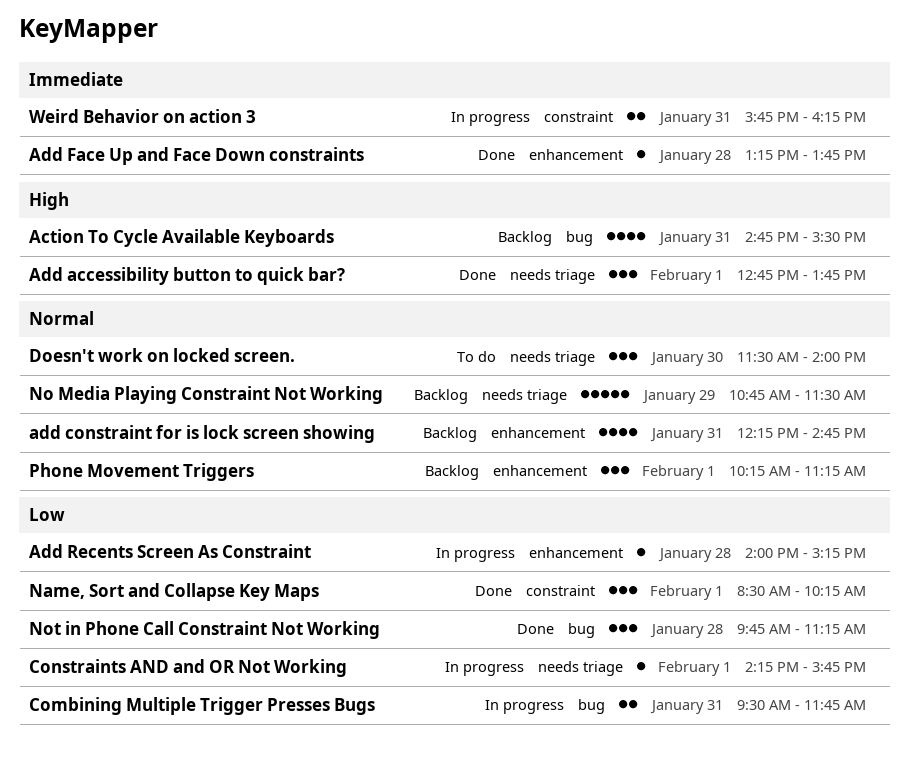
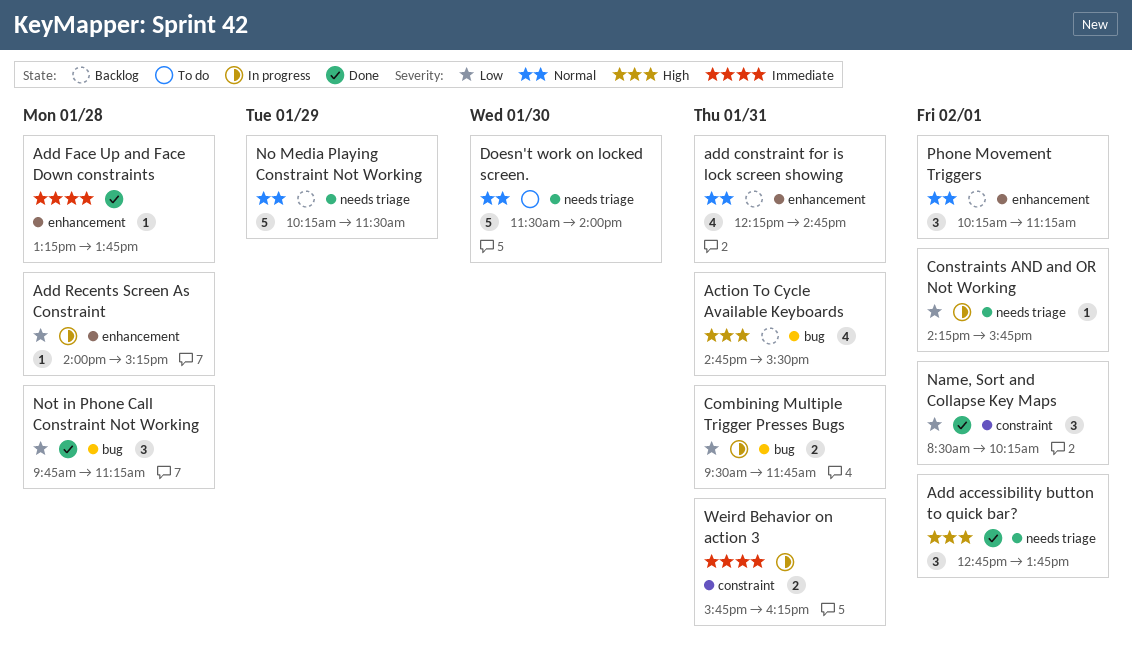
Doesn't work on locked screen., estimate: 3 -> 5
No Media Playing Constraint Not Working, begins: 10:45 -> 10:15

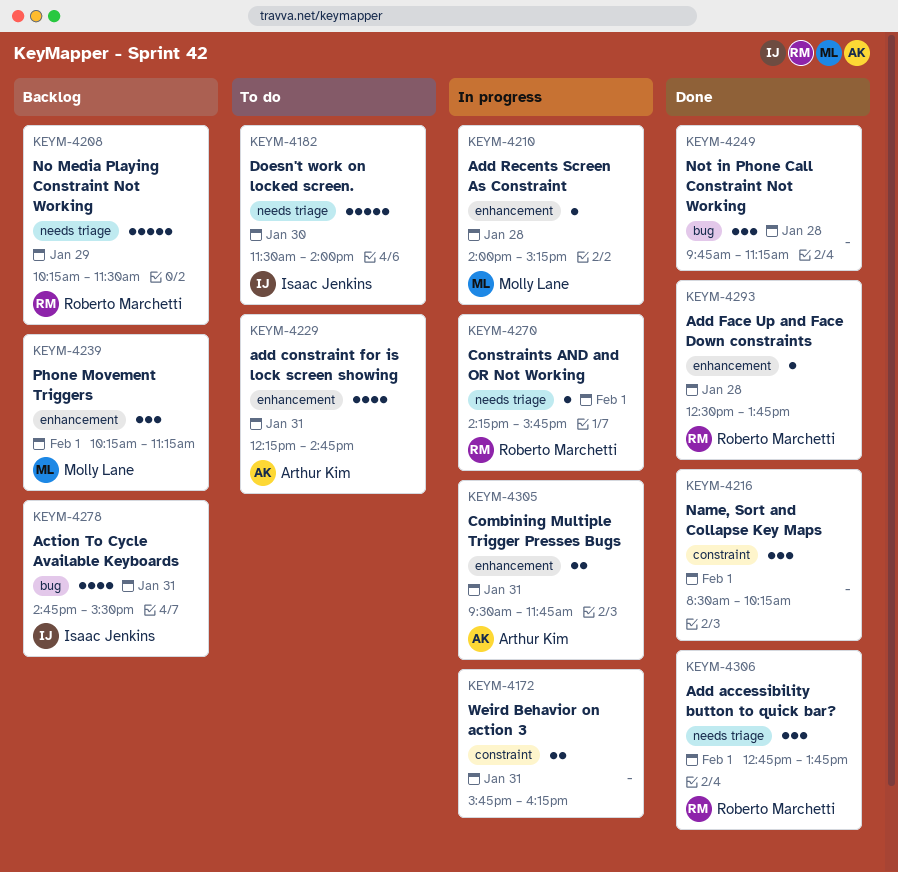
add constraint for is lock screen showing, status: Backlog -> To do
Add Face Up and Face Down constraints, begins: 13:15 -> 12:30
Combining Multiple Trigger Presses Bugs, label: bug -> enhancement

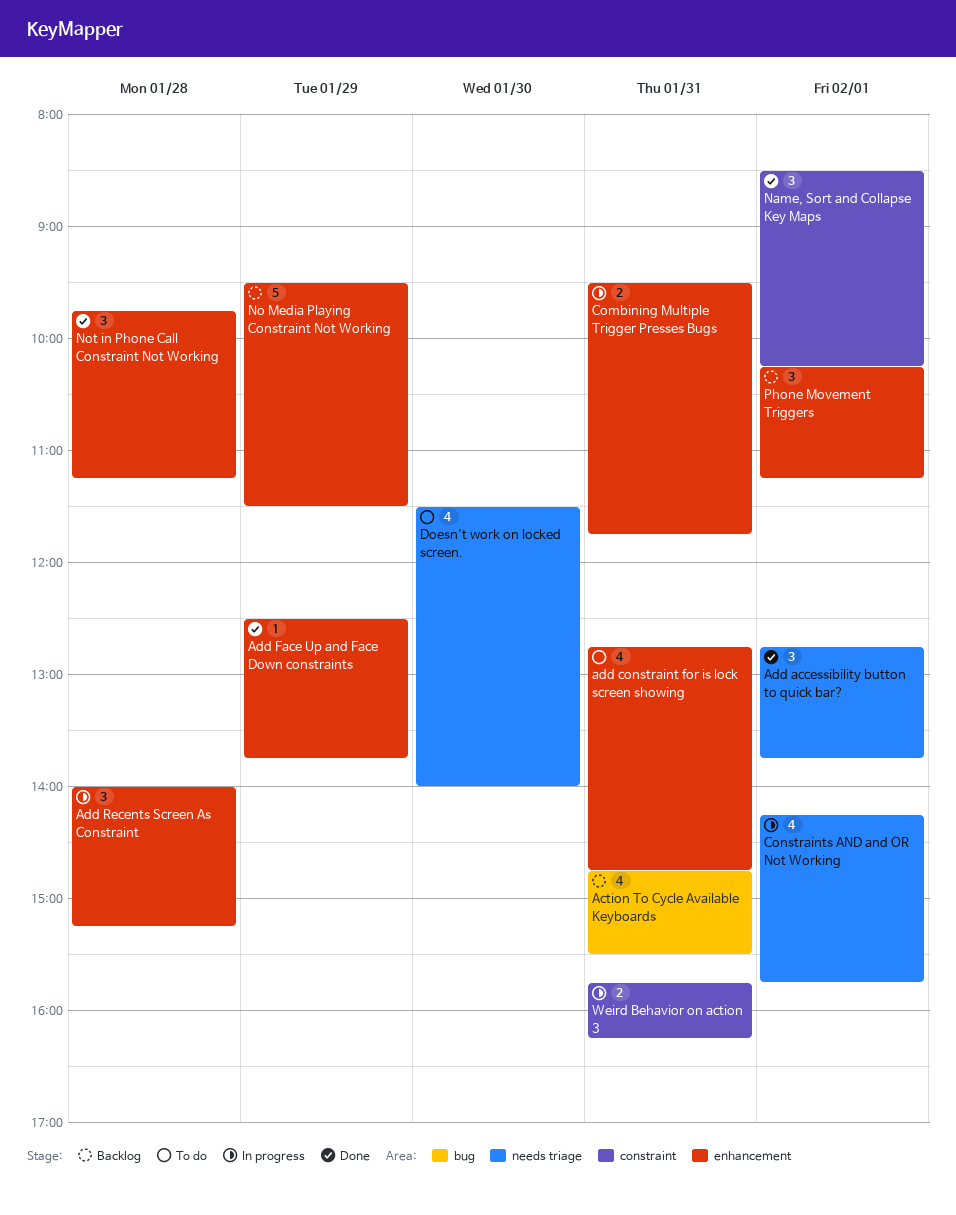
add constraint for is lock screen showing, begins: 12:15 -> 12:45
Add Face Up and Face Down constraints, day: Jan 28 -> Jan 29
Add Recents Screen As Constraint, estimate: 1 -> 3
Constraints AND and OR Not Working, estimate: 1 -> 4
Doesn't work on locked screen., estimate: 5 -> 4
No Media Playing Constraint Not Working, label: needs triage -> enhancement
No Media Playing Constraint Not Working, begins: 10:15 -> 09:30
Not in Phone Call Constraint Not Working, label: bug -> enhancement

